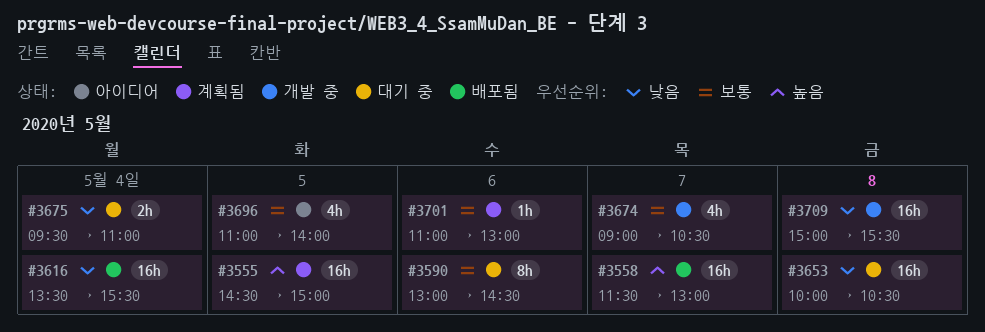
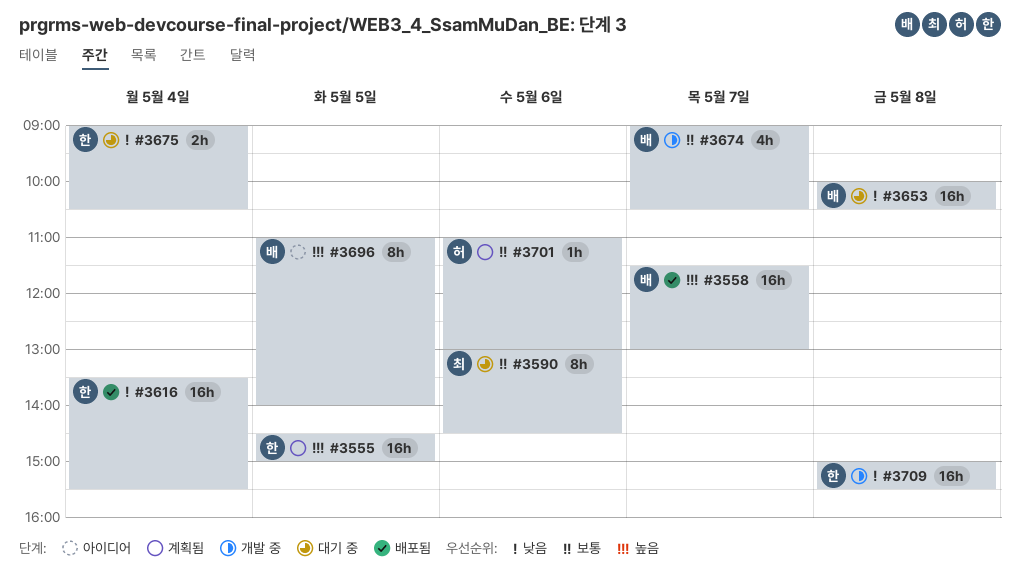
#3675, begins: 09:30 -> 09:00
#3675, ends: 11:00 -> 10:30
#3696, priority: 보통 -> 높음
#3696, estimate: 4h -> 8h

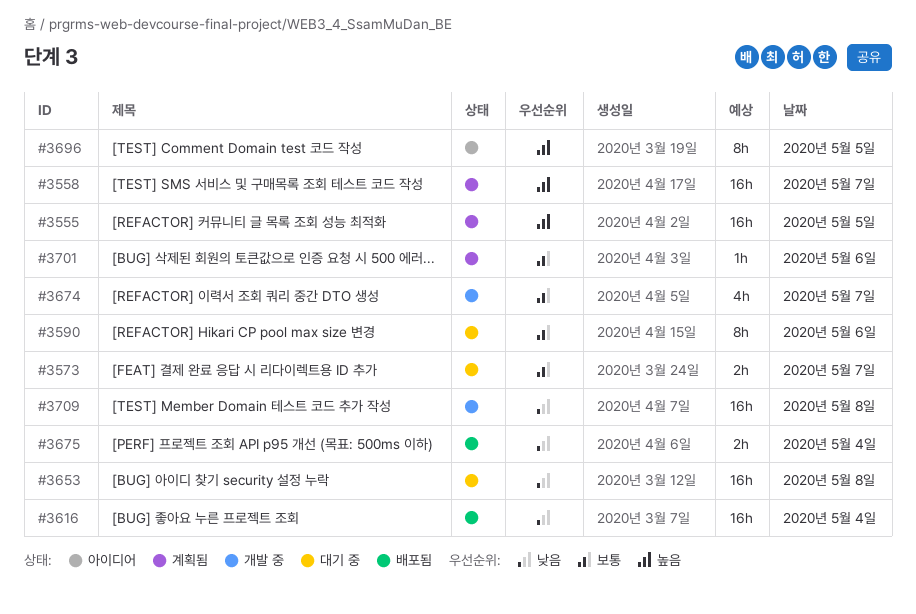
#3558, status: 배포됨 -> 계획됨
#3573: none -> present
#3675, status: 대기 중 -> 배포됨

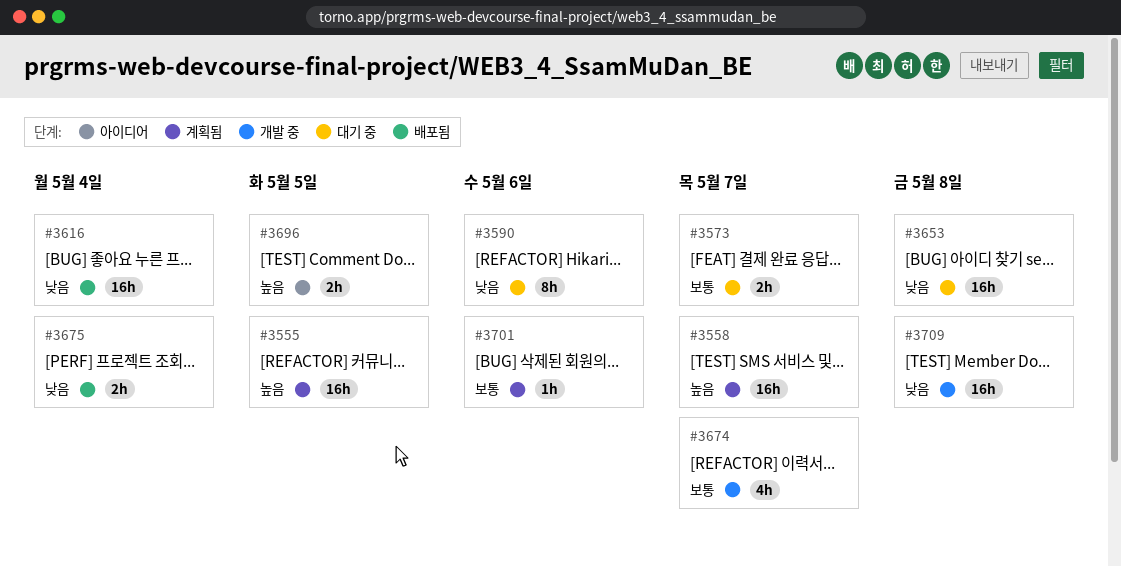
#3590, priority: 보통 -> 낮음
#3696, estimate: 8h -> 2h

